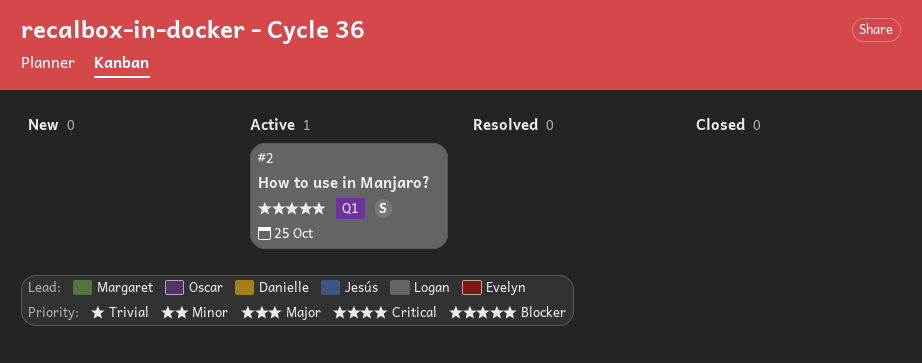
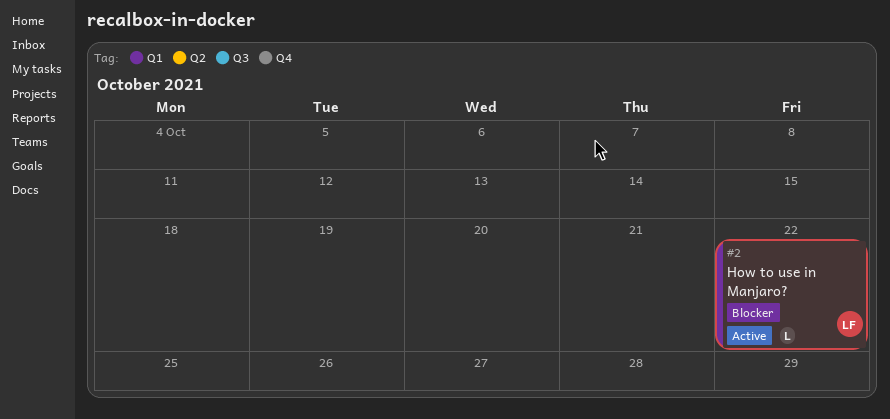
#2, estimate: S -> L
#2, due: Oct 25 -> Oct 22

